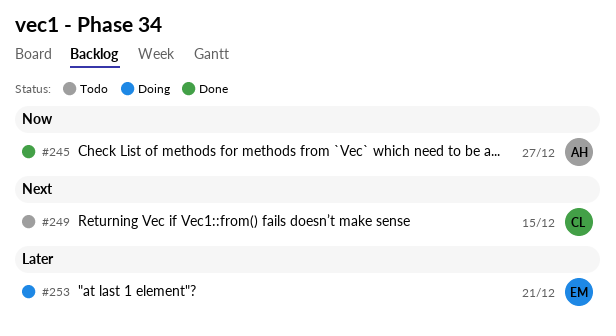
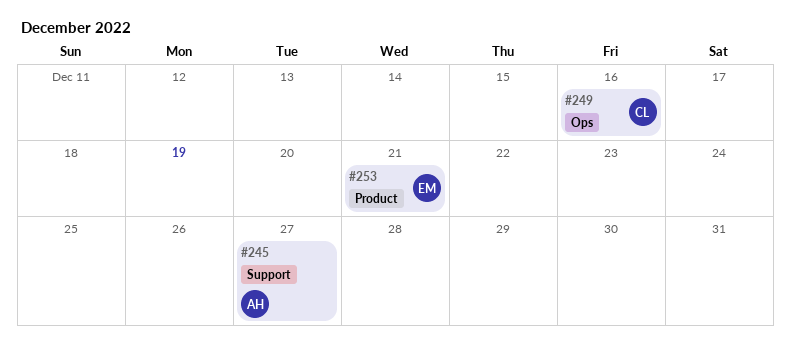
#249, due: Dec 15 -> Dec 16

